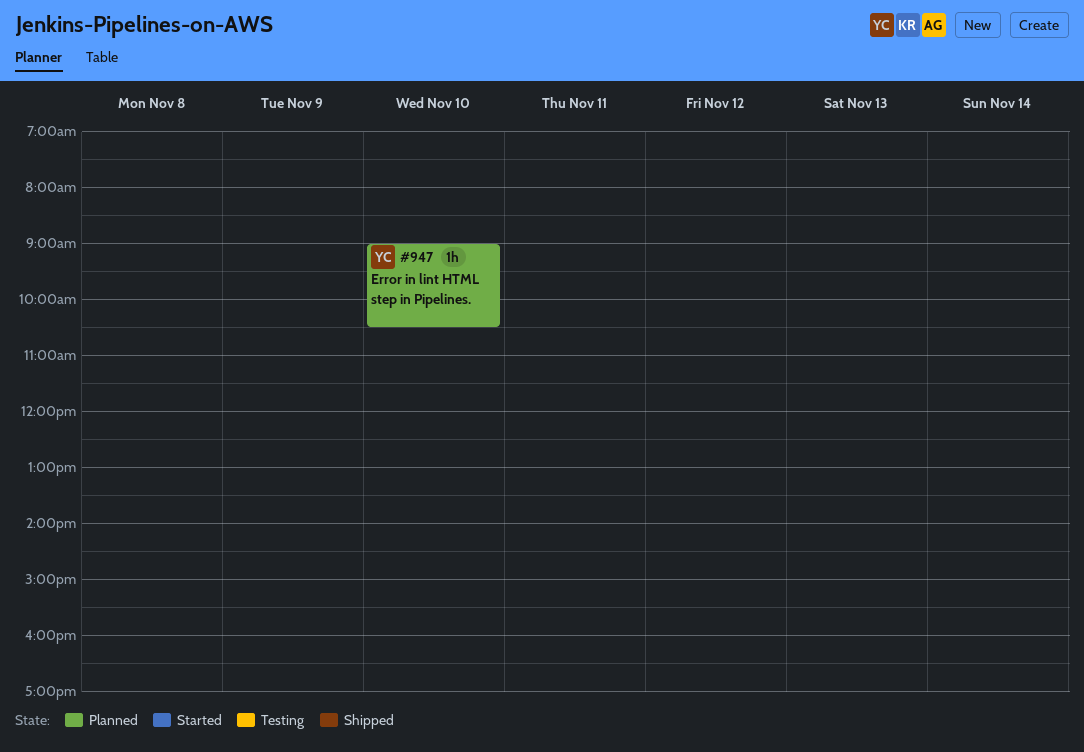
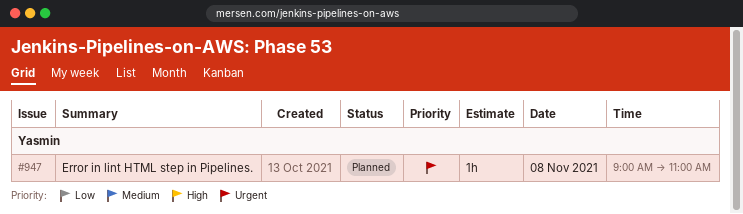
#947, day: Nov 10 -> Nov 8
#947, ends: 10:30 -> 11:00

